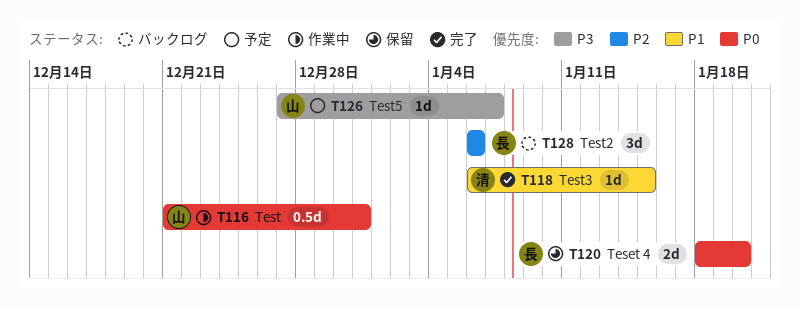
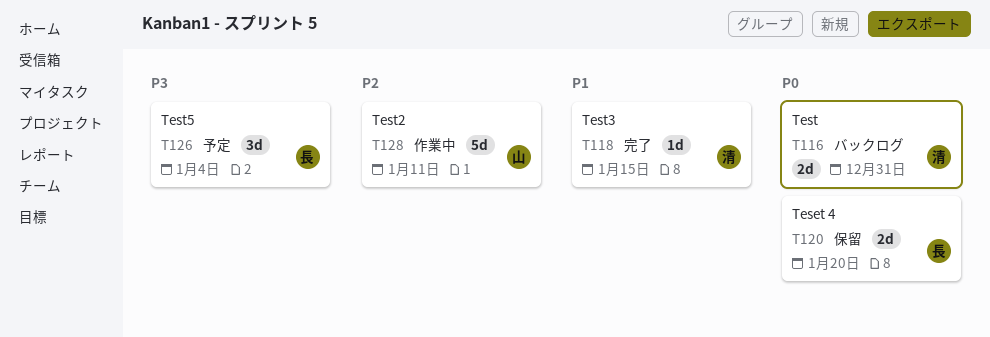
T116, status: 作業中 -> バックログ
T116, owner: 山 -> 清
T116, estimate: 0.5d -> 2d
T126, owner: 山 -> 長
T126, estimate: 1d -> 3d
T126, due: Jan 7 -> Jan 4
T128, status: バックログ -> 作業中
T128, owner: 長 -> 山
T128, estimate: 3d -> 5d
T128, due: Jan 6 -> Jan 11

